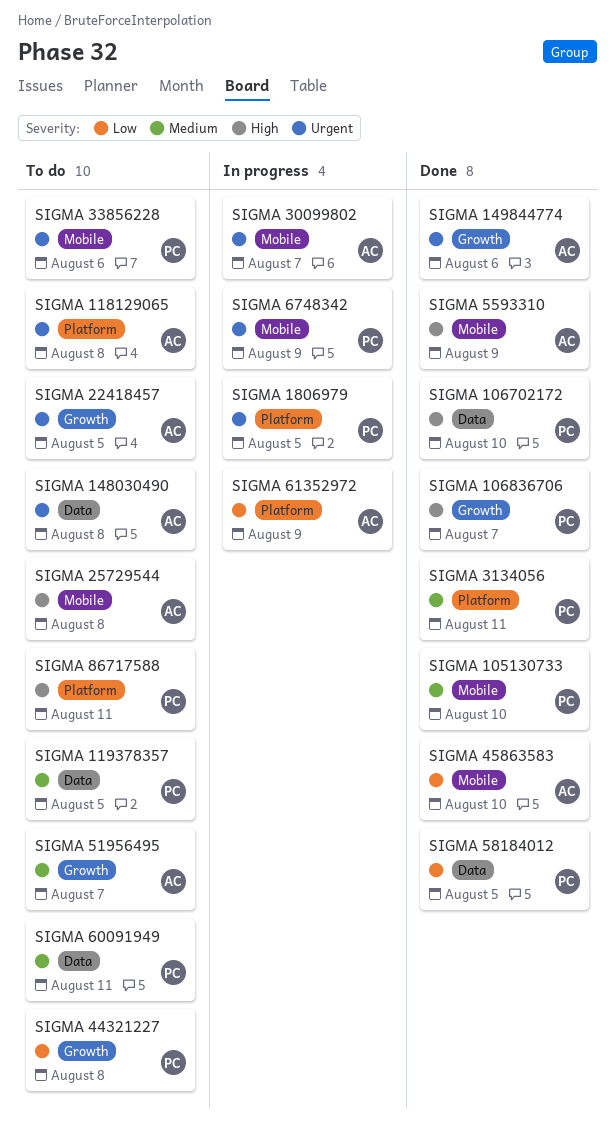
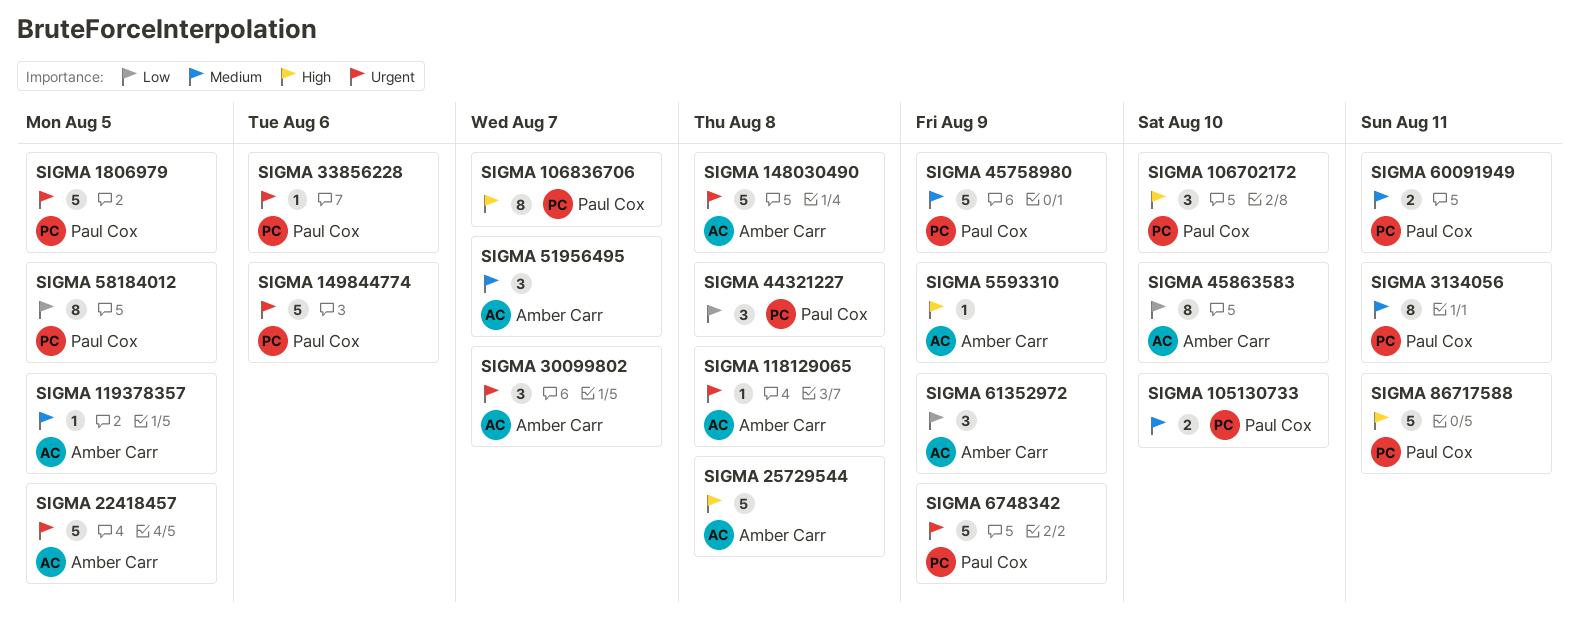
SIGMA 119378357, owner: Paul Cox -> Amber Carr
SIGMA 149844774, owner: Amber Carr -> Paul Cox
SIGMA 45758980: none -> present

